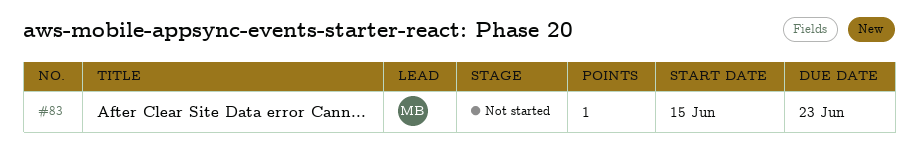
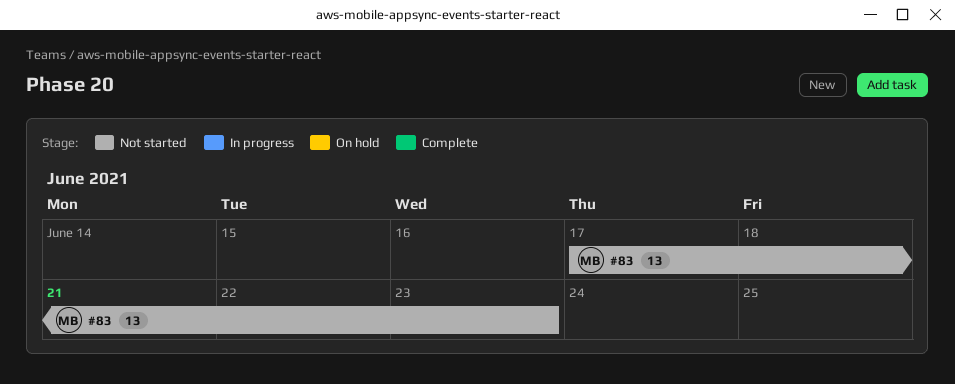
#83, estimate: 1 -> 13
#83, start: Jun 15 -> Jun 17

